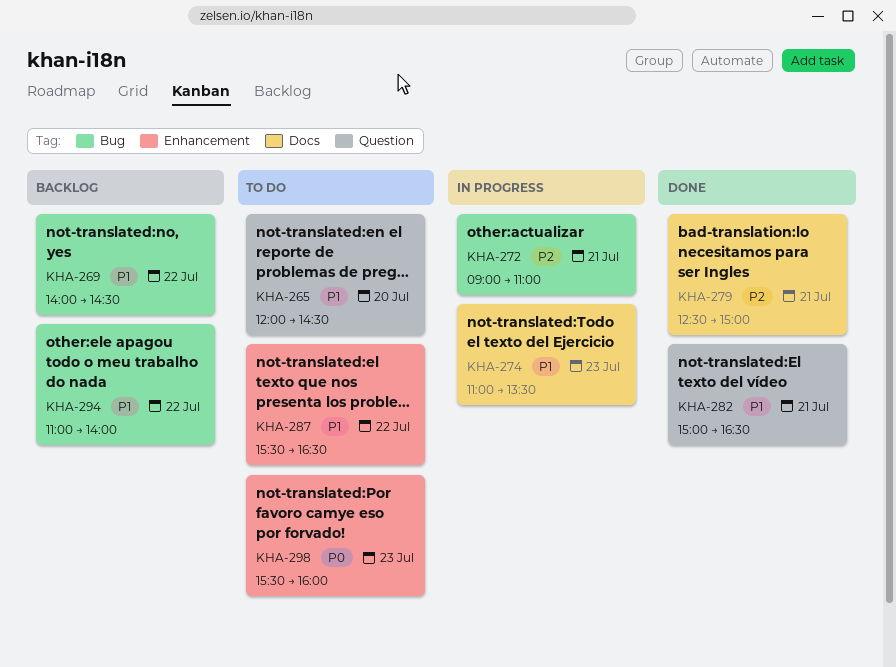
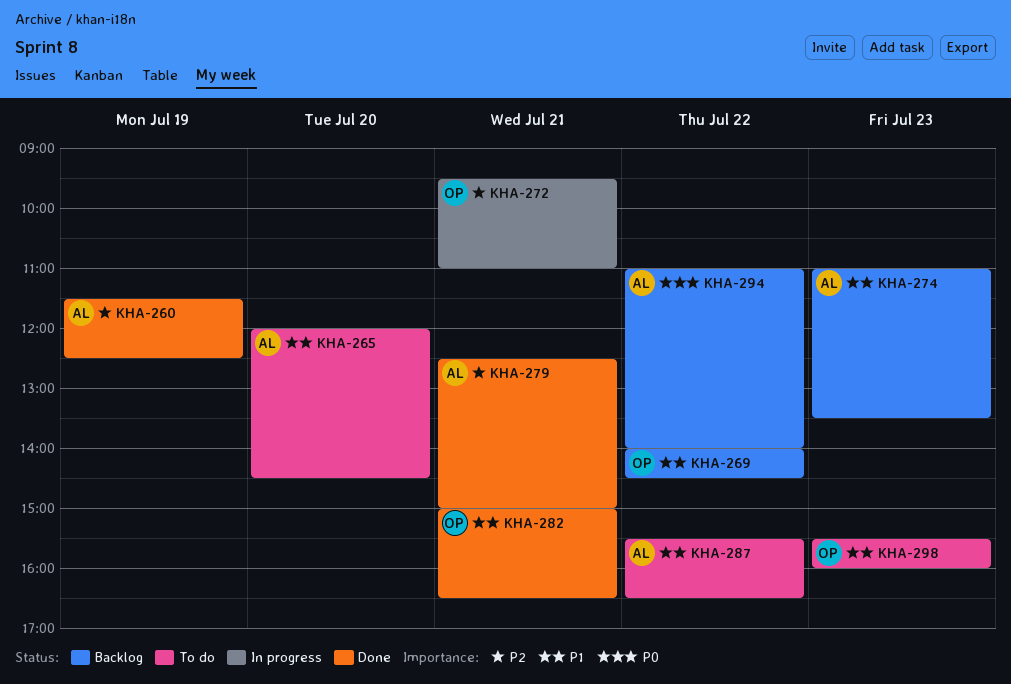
KHA-260: none -> present
KHA-272, begins: 09:00 -> 09:30
KHA-274, status: In progress -> Backlog
KHA-294, priority: P1 -> P0
KHA-298, priority: P0 -> P1

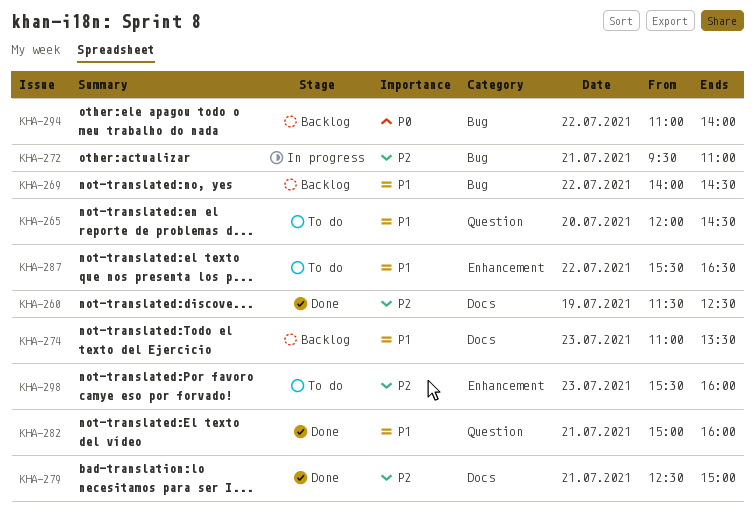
KHA-282, ends: 16:30 -> 16:00
KHA-298, priority: P1 -> P2

